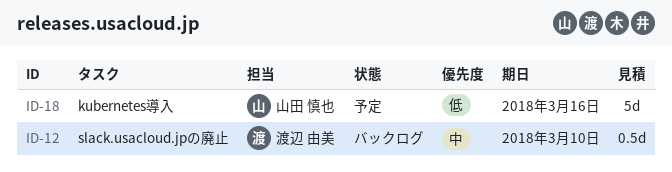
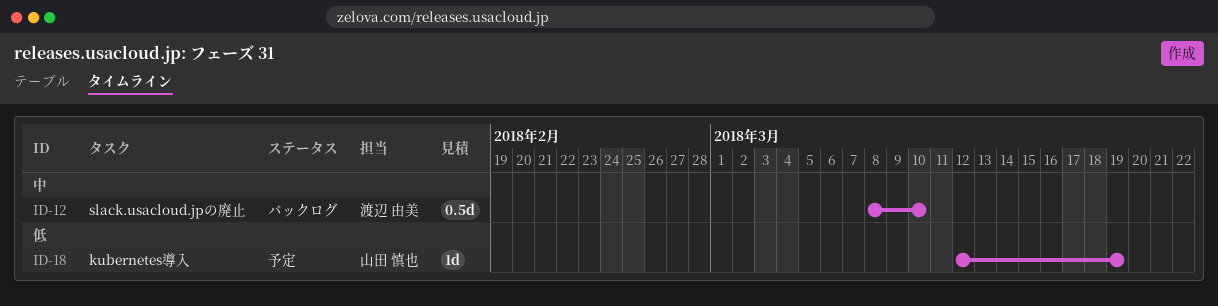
ID-18, estimate: 5d -> 1d
ID-18, due: Mar 16 -> Mar 19

